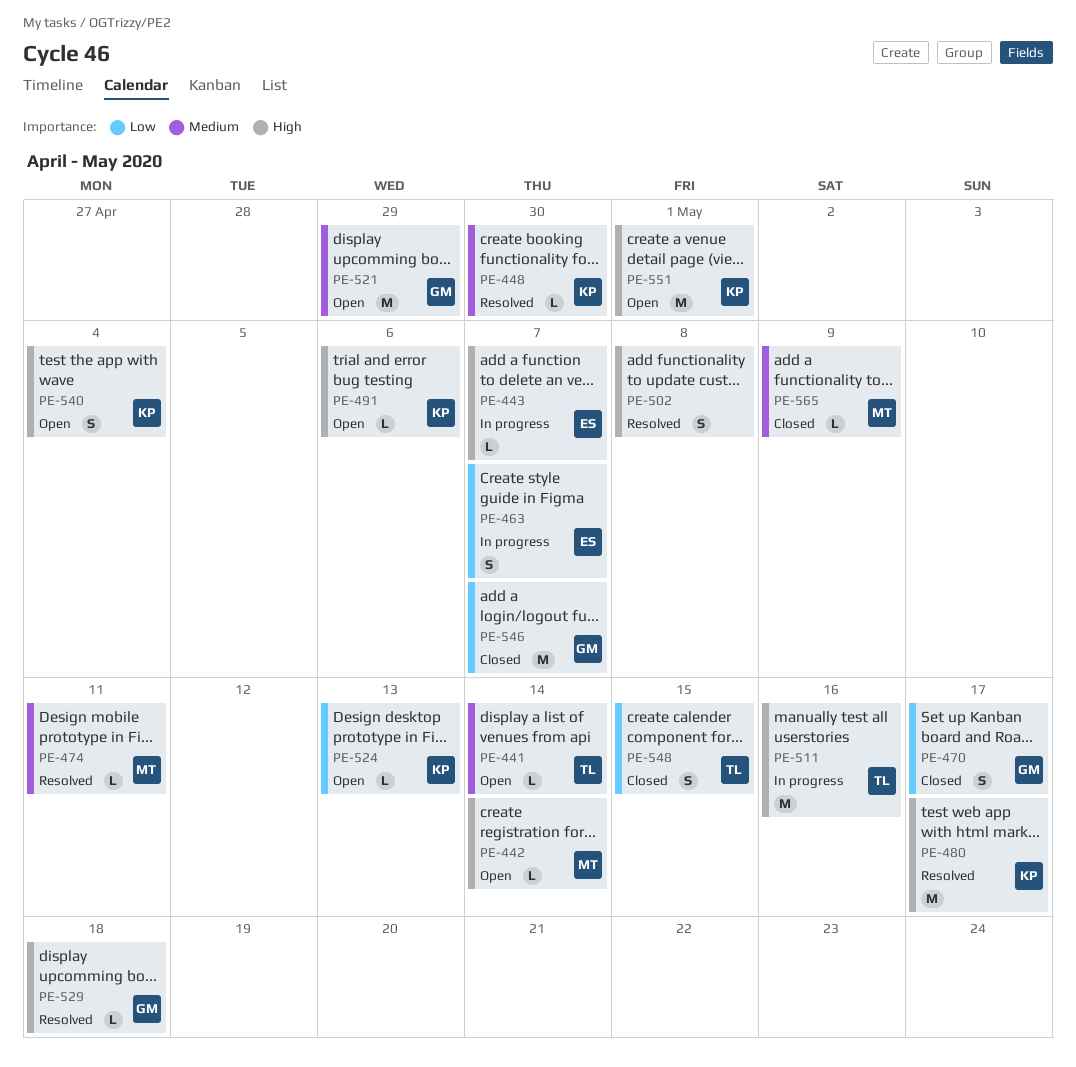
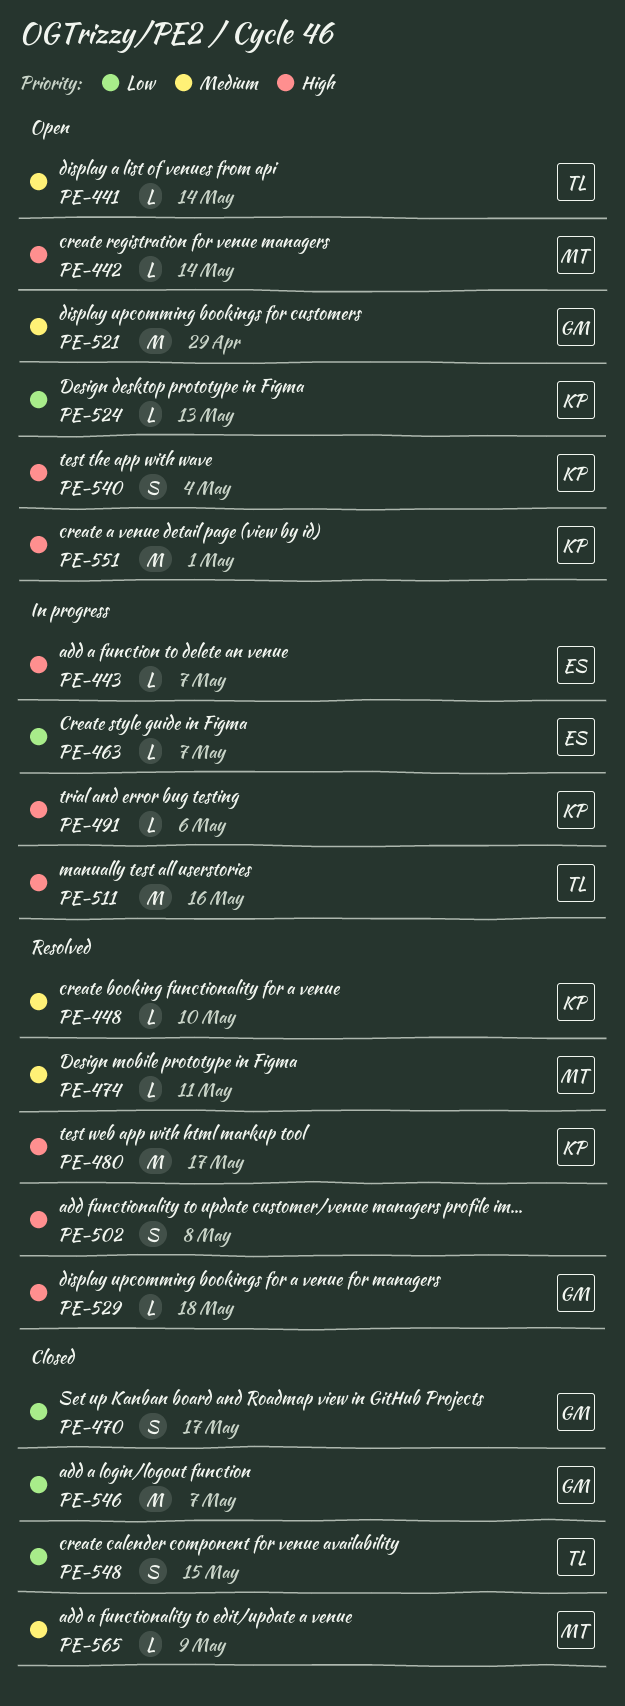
PE-448, due: Apr 30 -> May 10
PE-463, estimate: S -> L
PE-491, status: Open -> In progress

